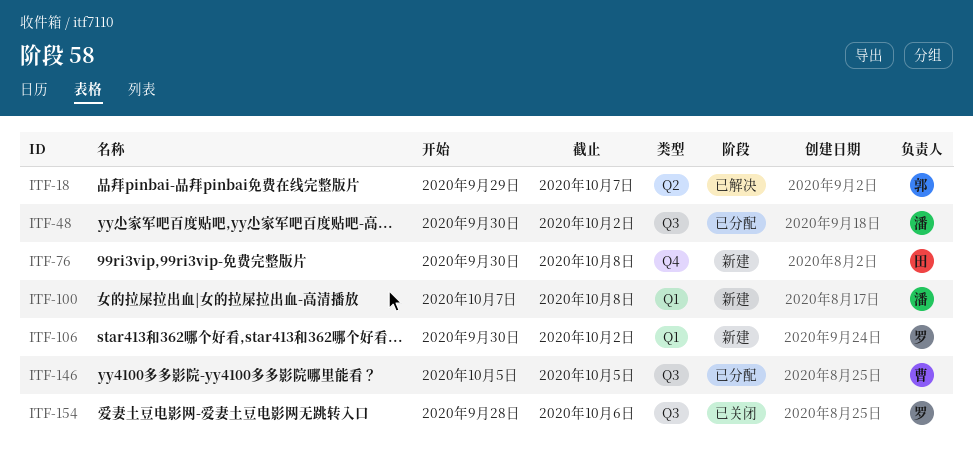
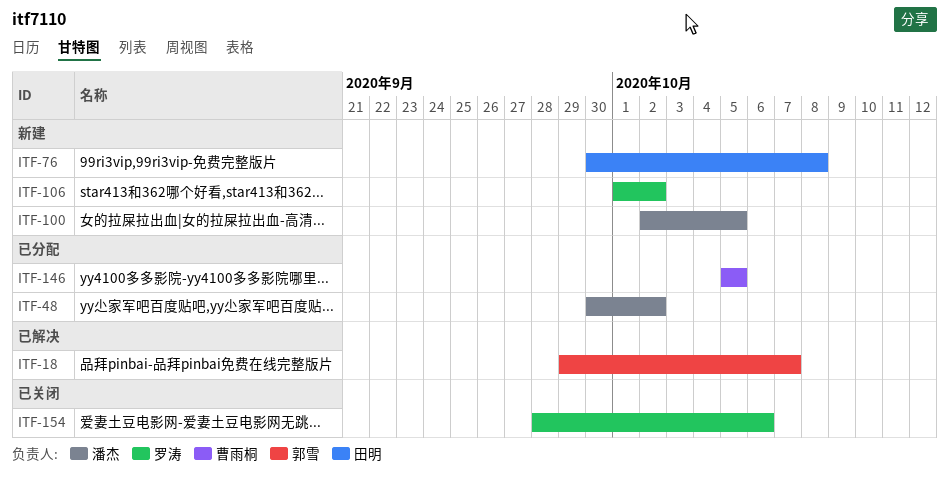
ITF-100, start: Oct 7 -> Oct 2
ITF-100, due: Oct 8 -> Oct 5
ITF-106, start: Sep 30 -> Oct 1

